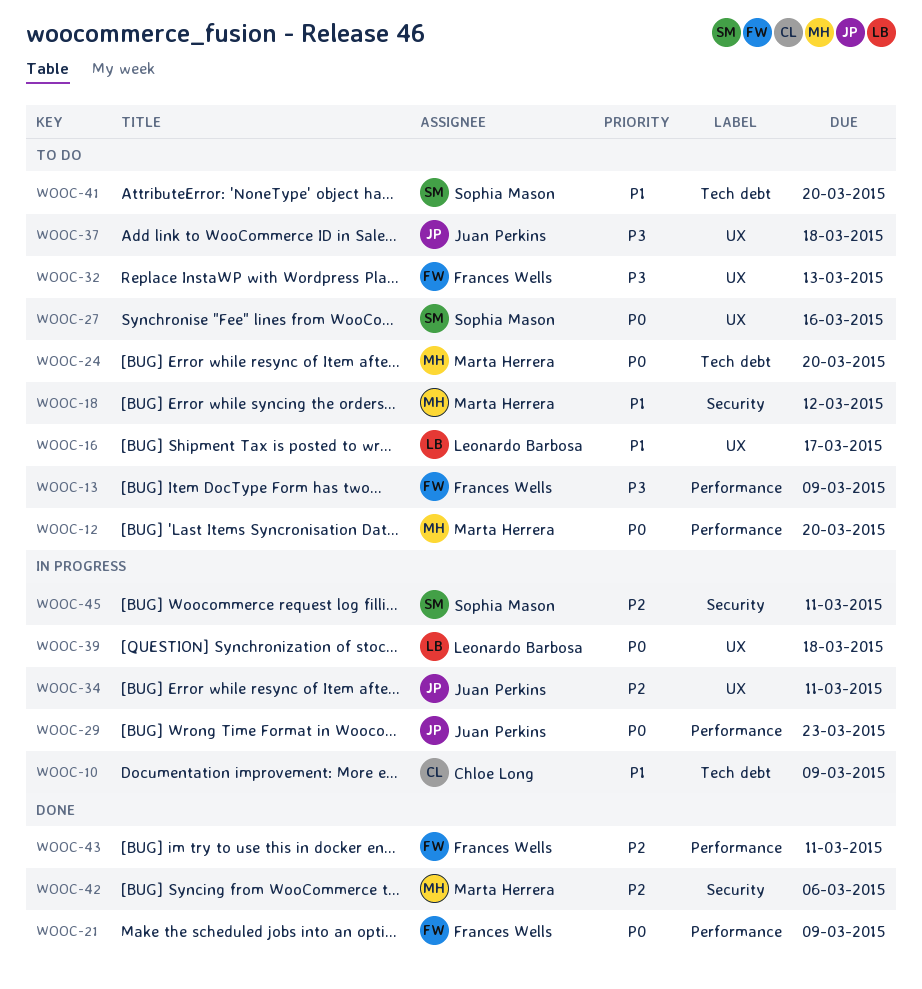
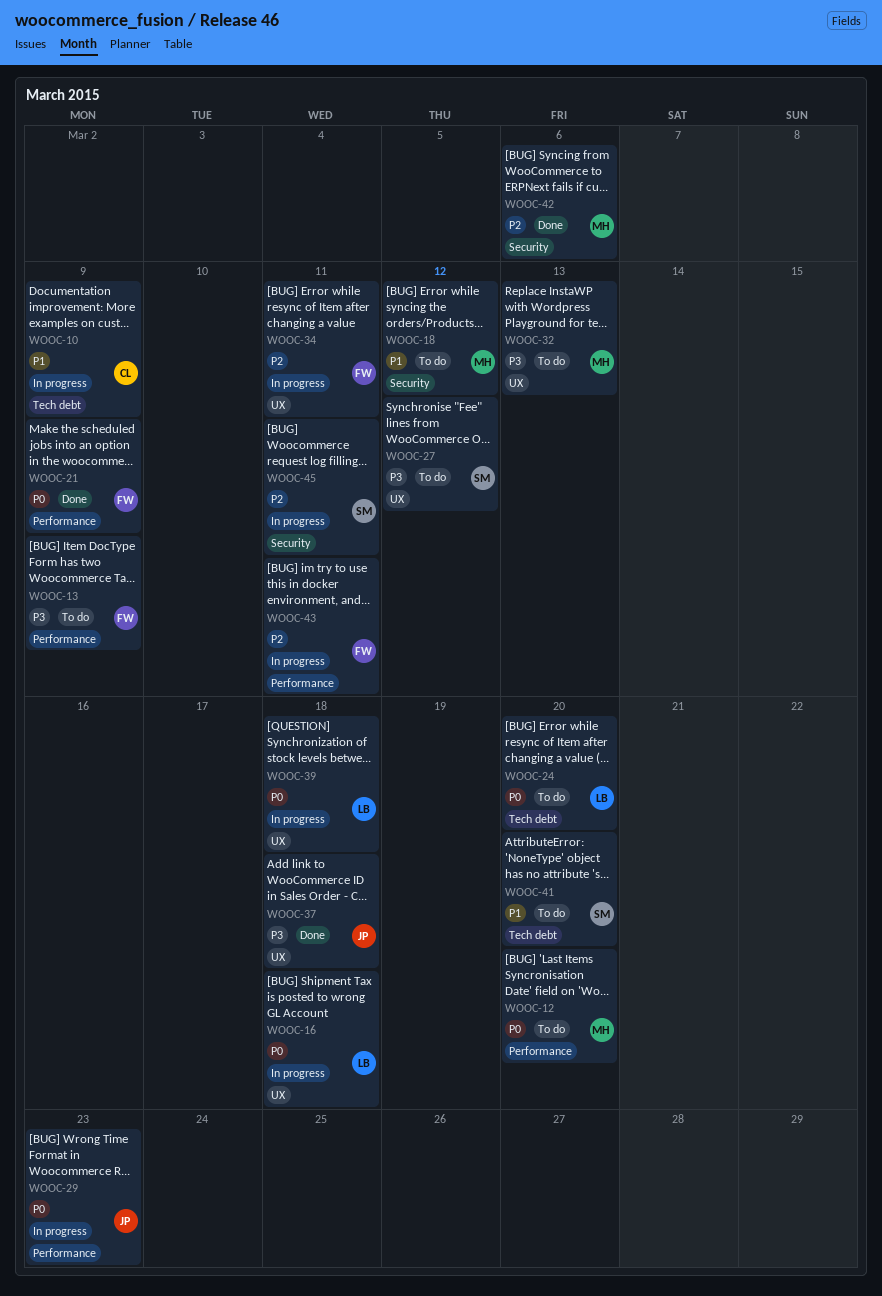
WOOC-16, status: To do -> In progress
WOOC-16, priority: P1 -> P0
WOOC-16, due: Mar 17 -> Mar 18
WOOC-24, owner: Marta Herrera -> Leonardo Barbosa
WOOC-27, priority: P0 -> P3
WOOC-27, due: Mar 16 -> Mar 12
WOOC-32, owner: Frances Wells -> Marta Herrera
WOOC-34, owner: Juan Perkins -> Frances Wells
WOOC-37, status: To do -> Done
WOOC-43, status: Done -> In progress

